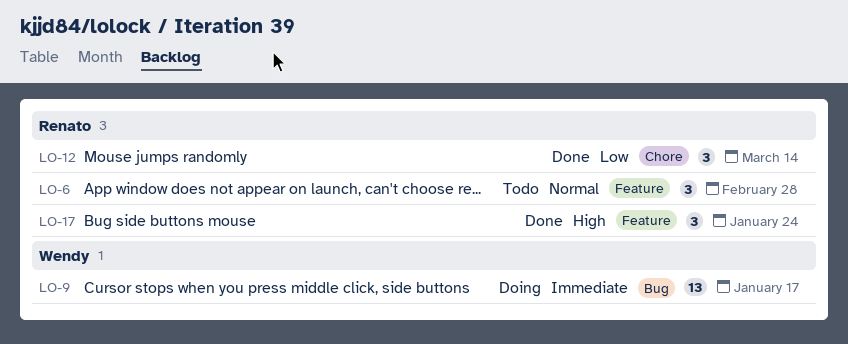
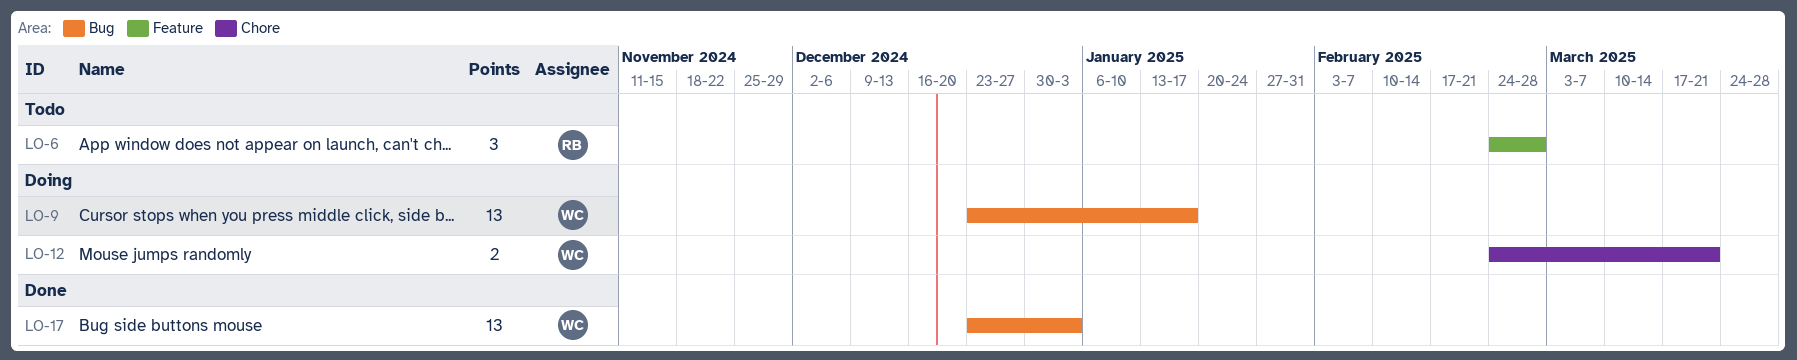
LO-12, status: Done -> Doing
LO-12, owner: Renato -> Wendy
LO-12, estimate: 3 -> 2
LO-12, due: Mar 14 -> Mar 21
LO-17, owner: Renato -> Wendy
LO-17, label: Feature -> Bug
LO-17, estimate: 3 -> 13
LO-17, due: Jan 24 -> Jan 3

